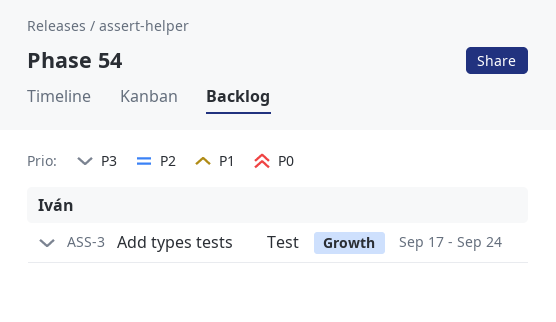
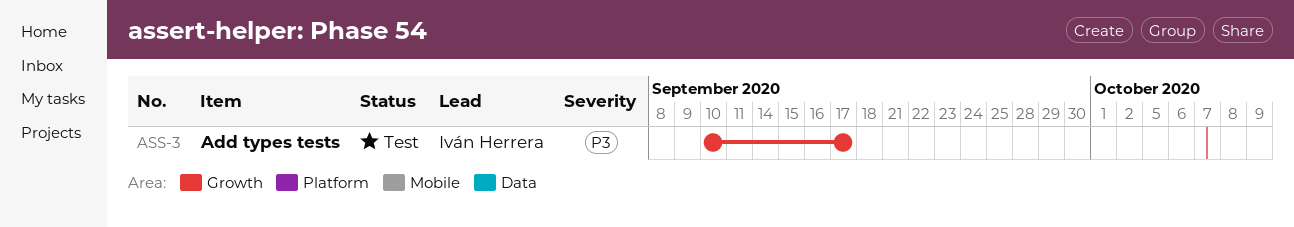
ASS-3, start: Sep 17 -> Sep 10
ASS-3, due: Sep 24 -> Sep 17

